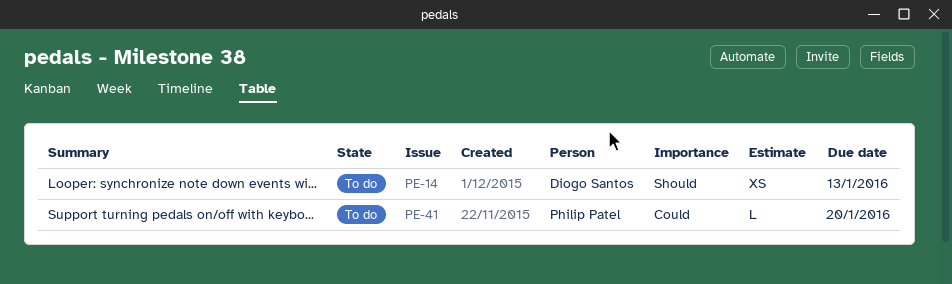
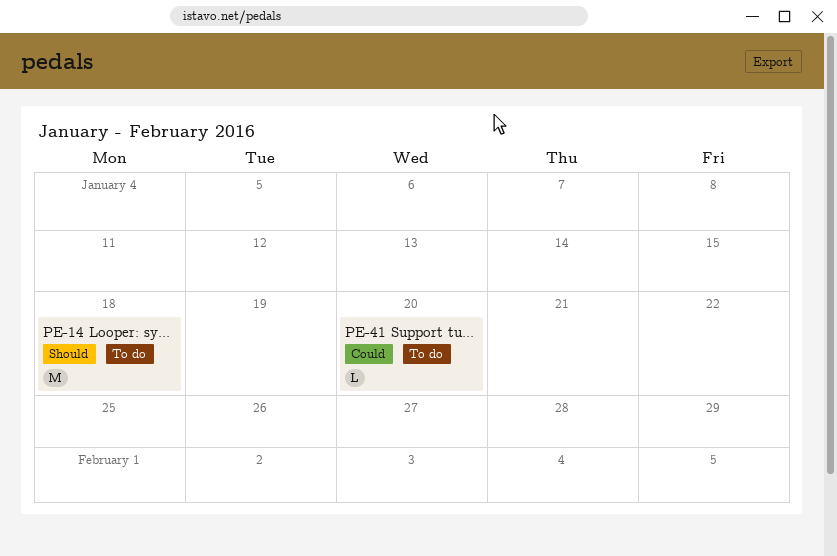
PE-14, estimate: XS -> M
PE-14, due: Jan 13 -> Jan 18

